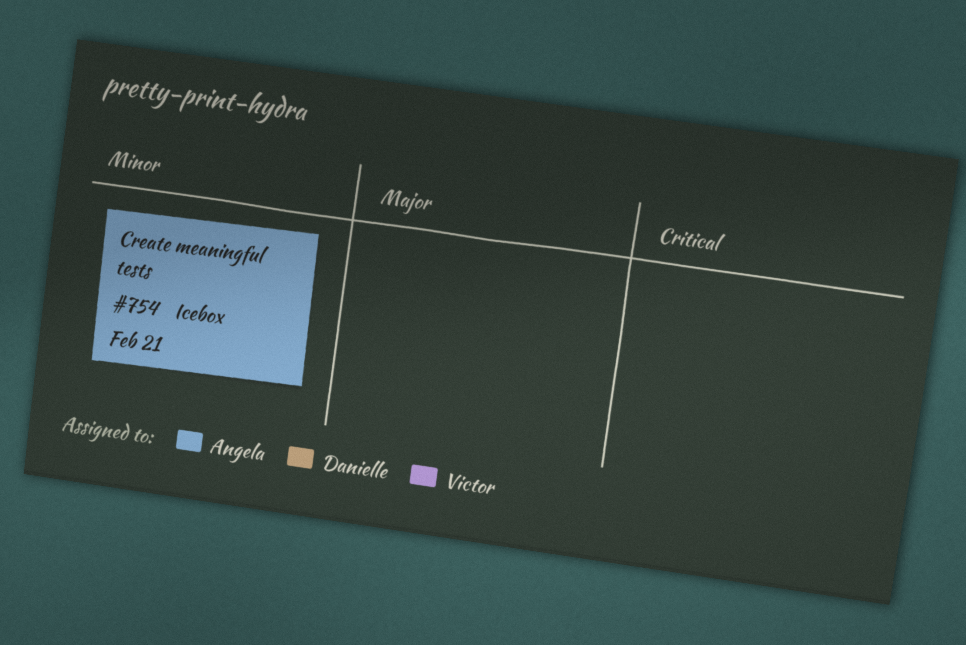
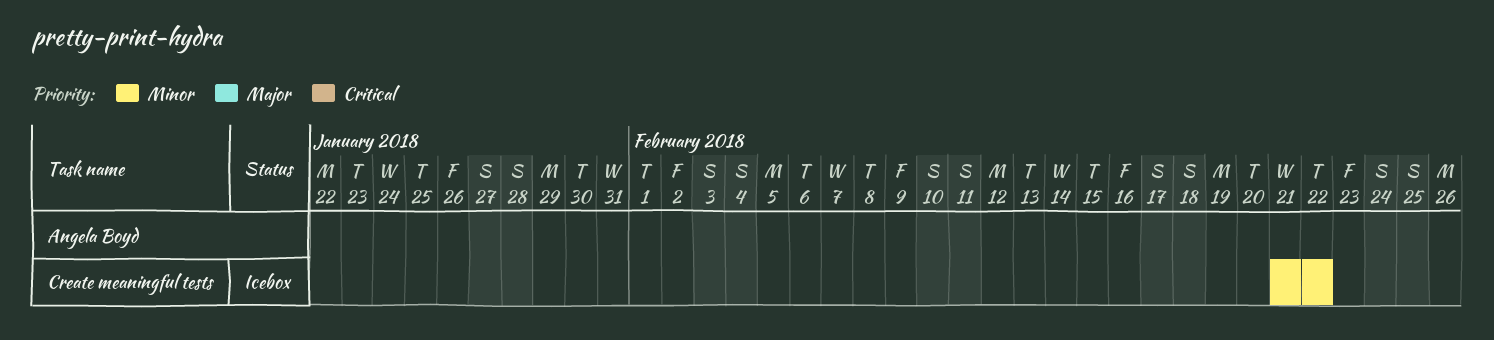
Create meaningful tests, due: Feb 21 -> Feb 22

